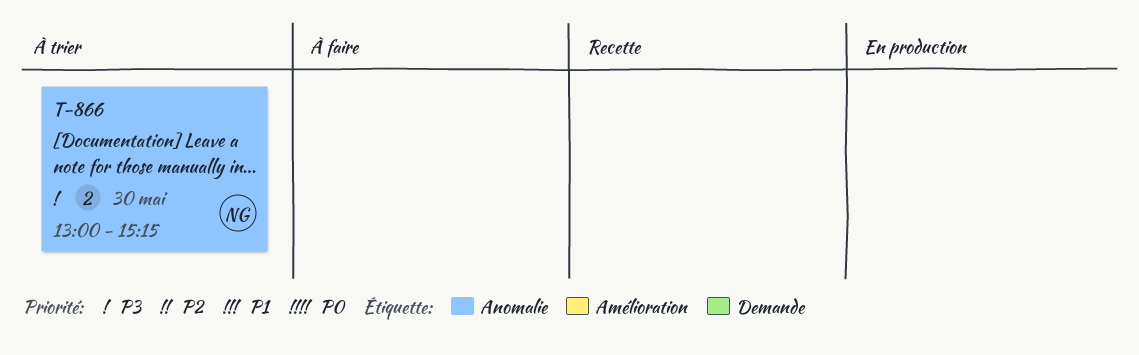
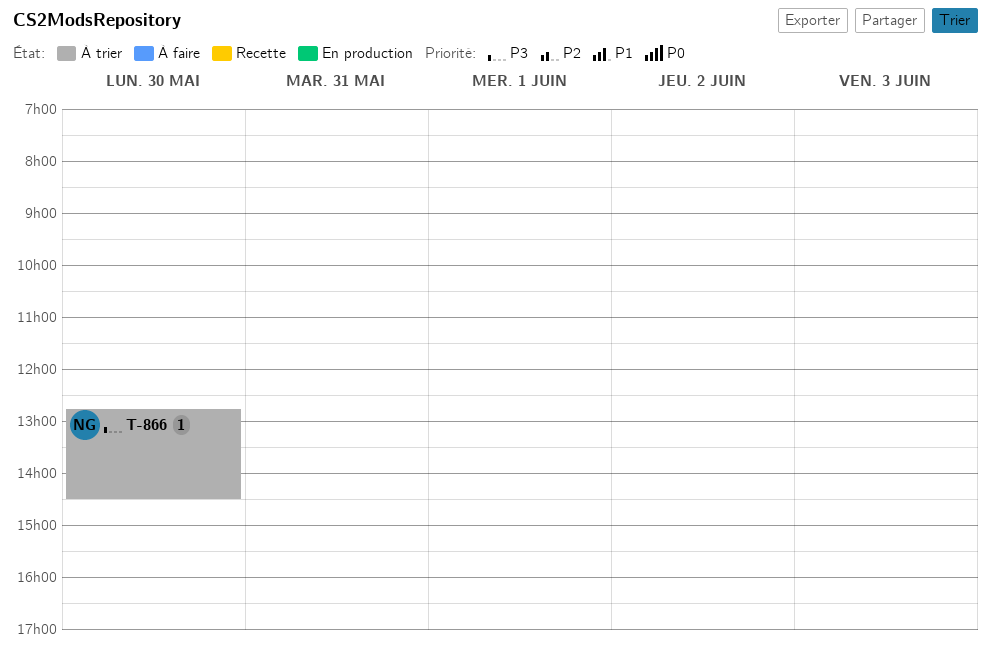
T-866, estimate: 2 -> 1
T-866, begins: 13:00 -> 12:45
T-866, ends: 15:15 -> 14:30

